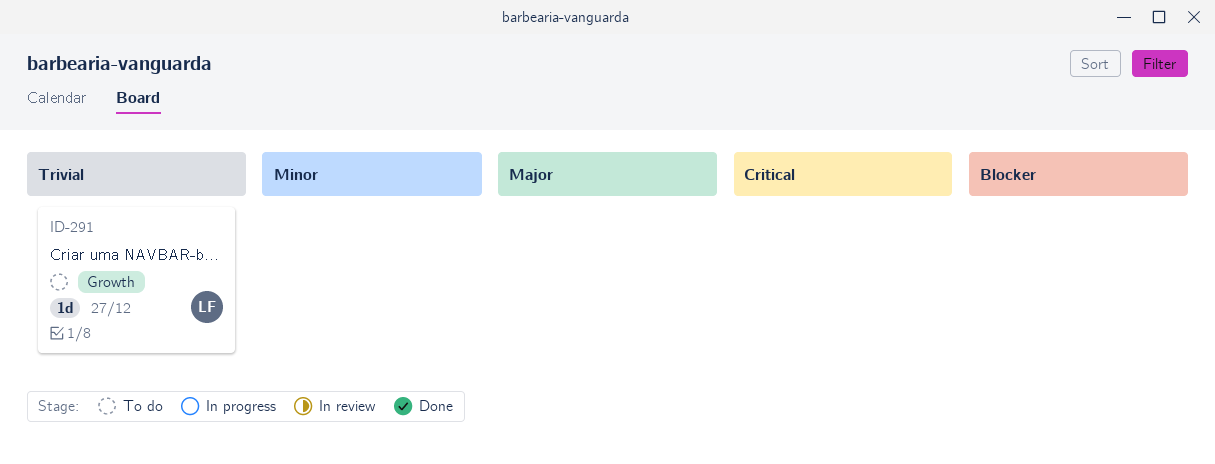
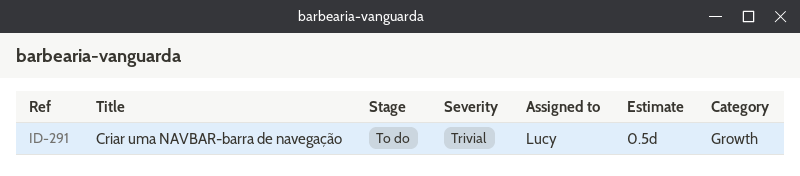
ID-291, estimate: 1d -> 0.5d

